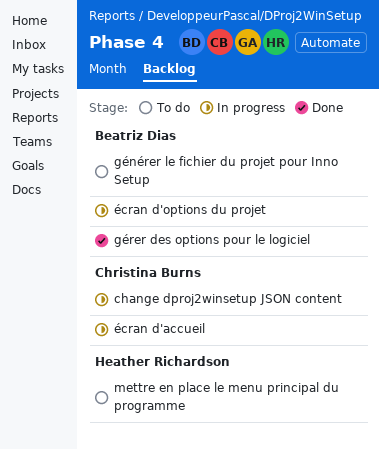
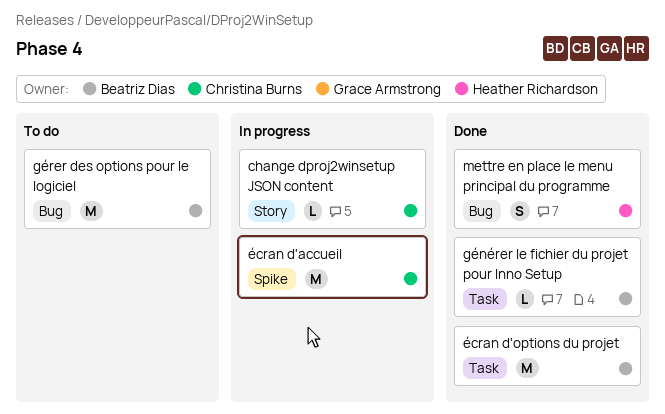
générer le fichier du projet pour Inno Setup, status: To do -> Done
gérer des options pour le logiciel, status: Done -> To do
mettre en place le menu principal du programme, status: To do -> Done
écran d'options du projet, status: In progress -> Done

